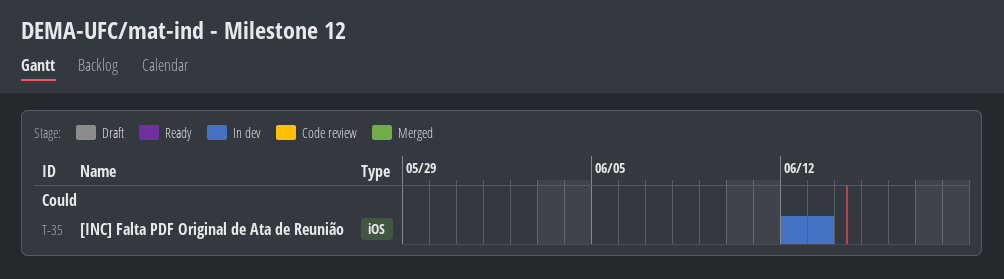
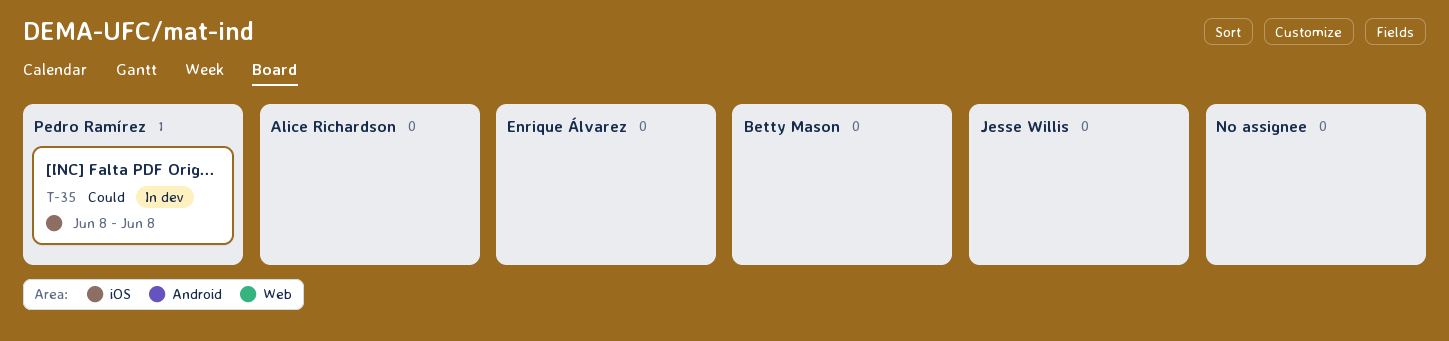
T-35, start: Jun 12 -> Jun 8
T-35, due: Jun 13 -> Jun 8

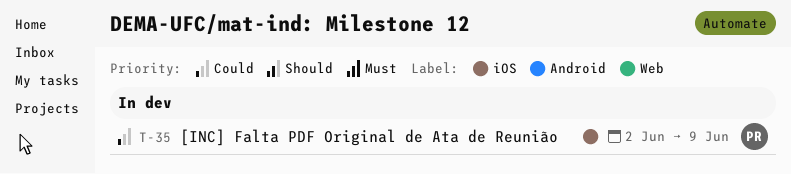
T-35, start: Jun 8 -> Jun 2
T-35, due: Jun 8 -> Jun 9

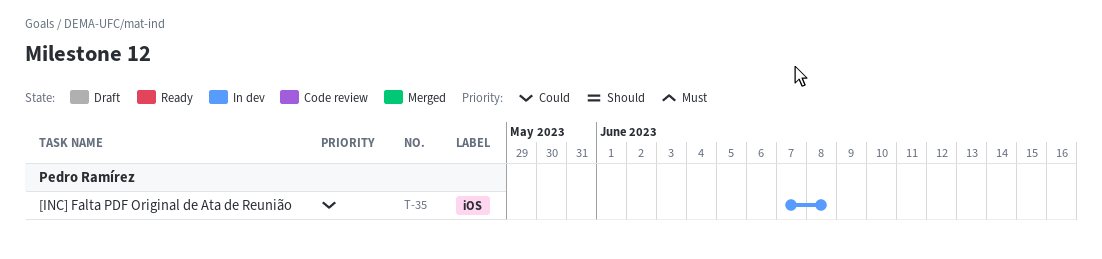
T-35, start: Jun 2 -> Jun 7
T-35, due: Jun 9 -> Jun 8

